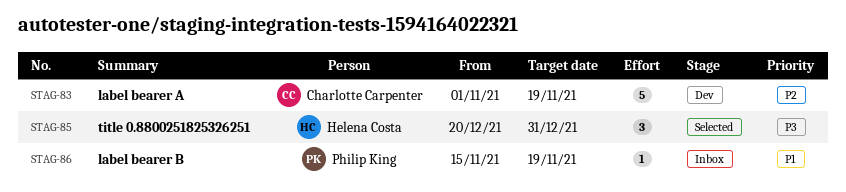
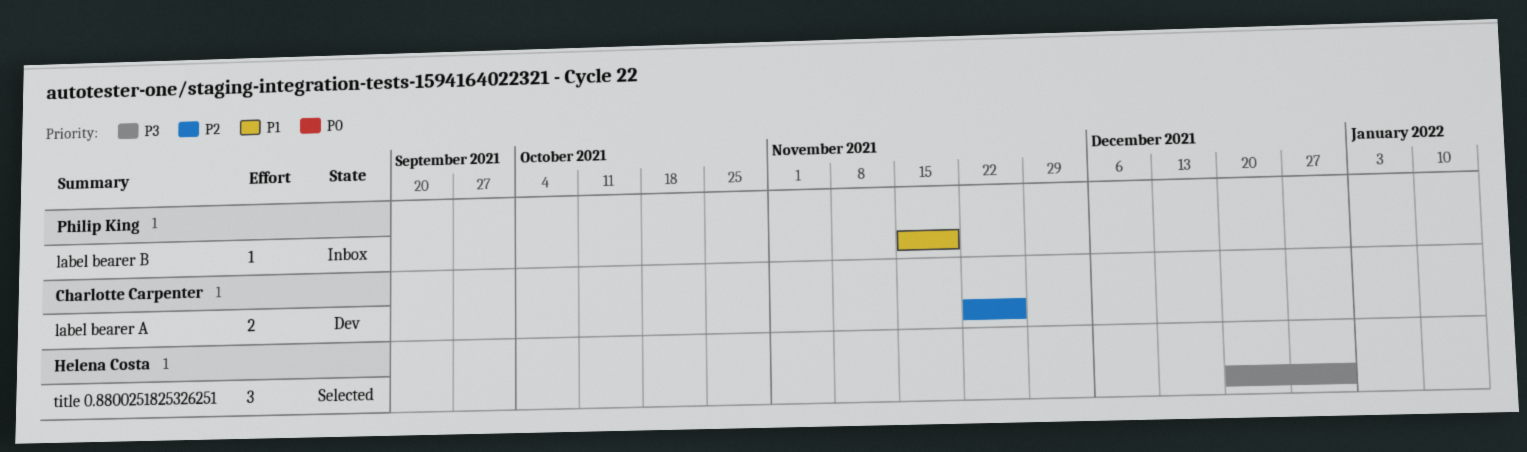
label bearer A, estimate: 5 -> 2
label bearer A, start: Nov 1 -> Nov 22
label bearer A, due: Nov 19 -> Nov 26

